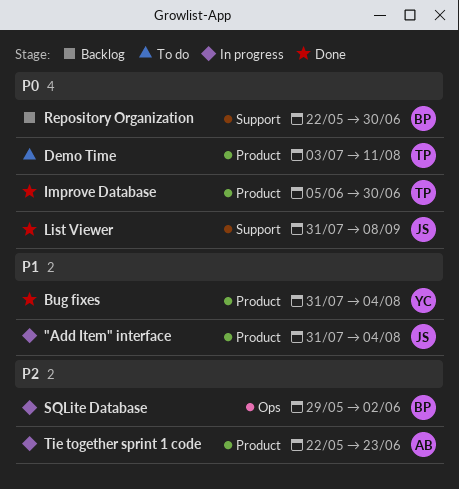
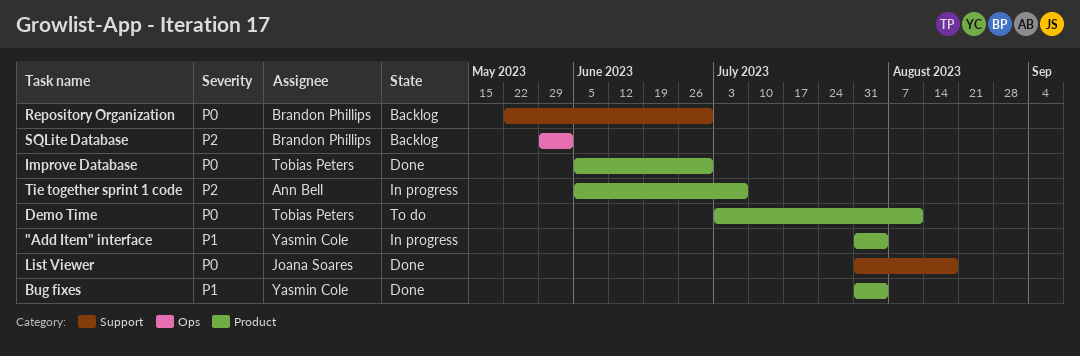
"Add Item" interface, owner: Joana Soares -> Yasmin Cole
List Viewer, due: Sep 8 -> Aug 18
SQLite Database, status: In progress -> Backlog
Tie together sprint 1 code, start: May 22 -> Jun 5
Tie together sprint 1 code, due: Jun 23 -> Jul 7

